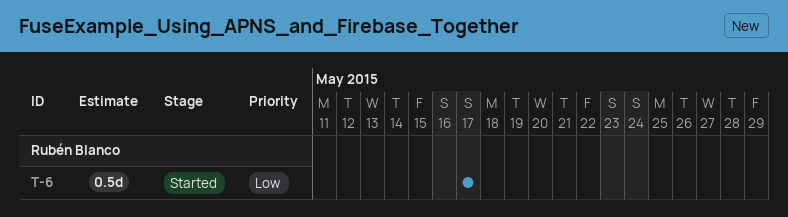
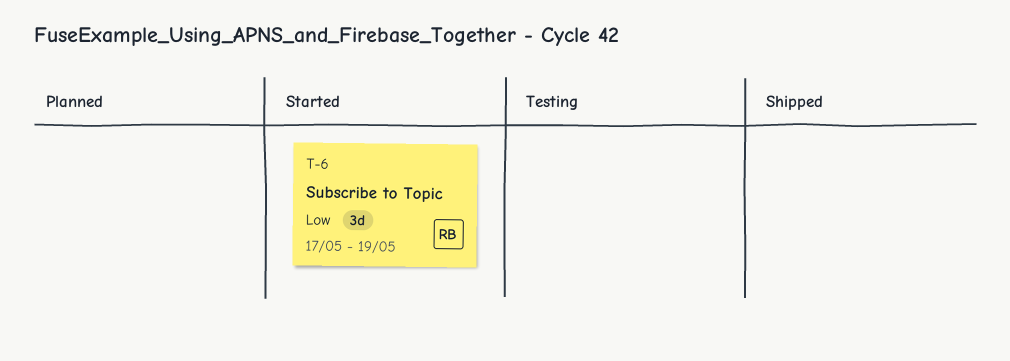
T-6, estimate: 0.5d -> 3d
T-6, due: May 17 -> May 19

